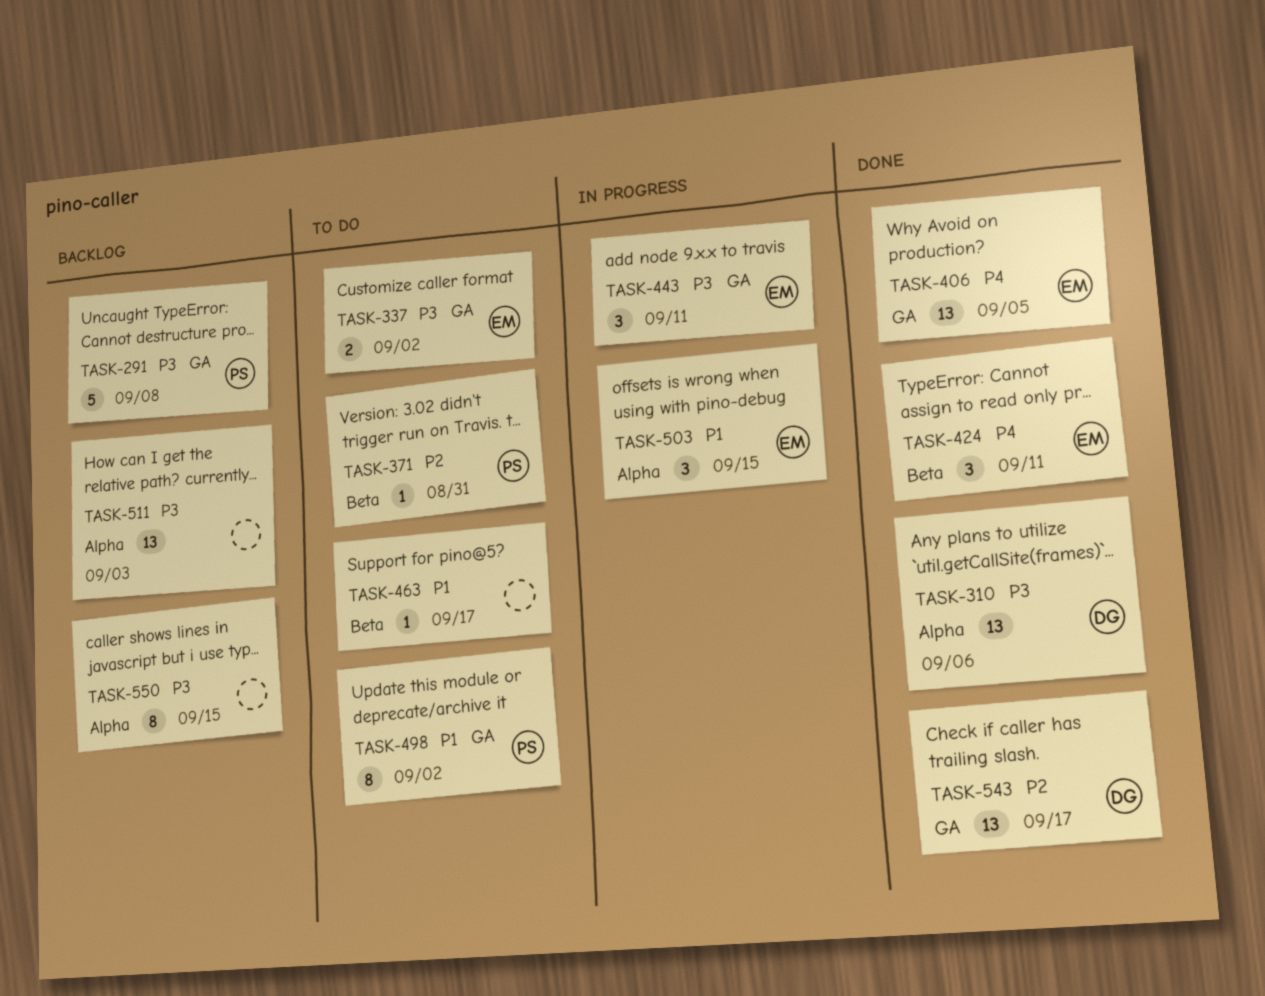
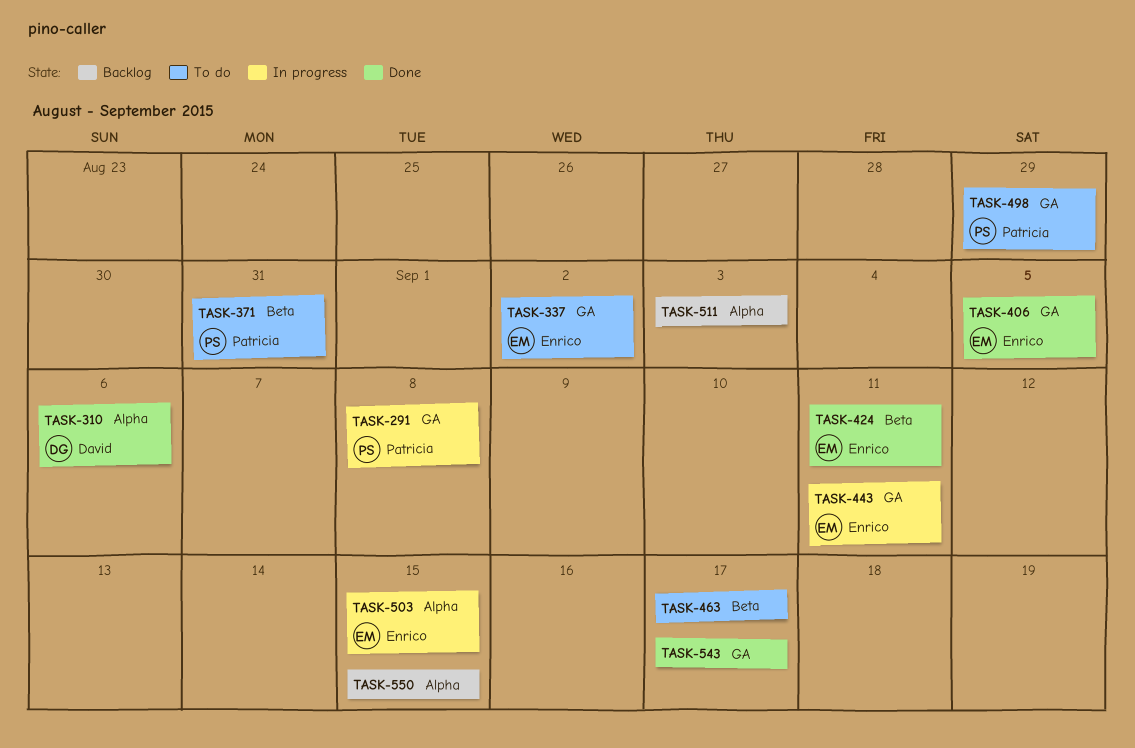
TASK-291, status: Backlog -> In progress
TASK-498, due: Sep 2 -> Aug 29
TASK-543, owner: David -> none

